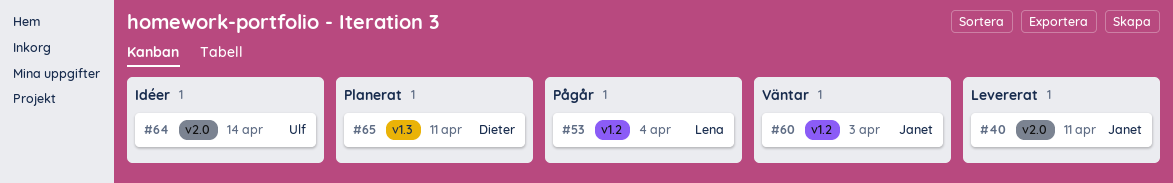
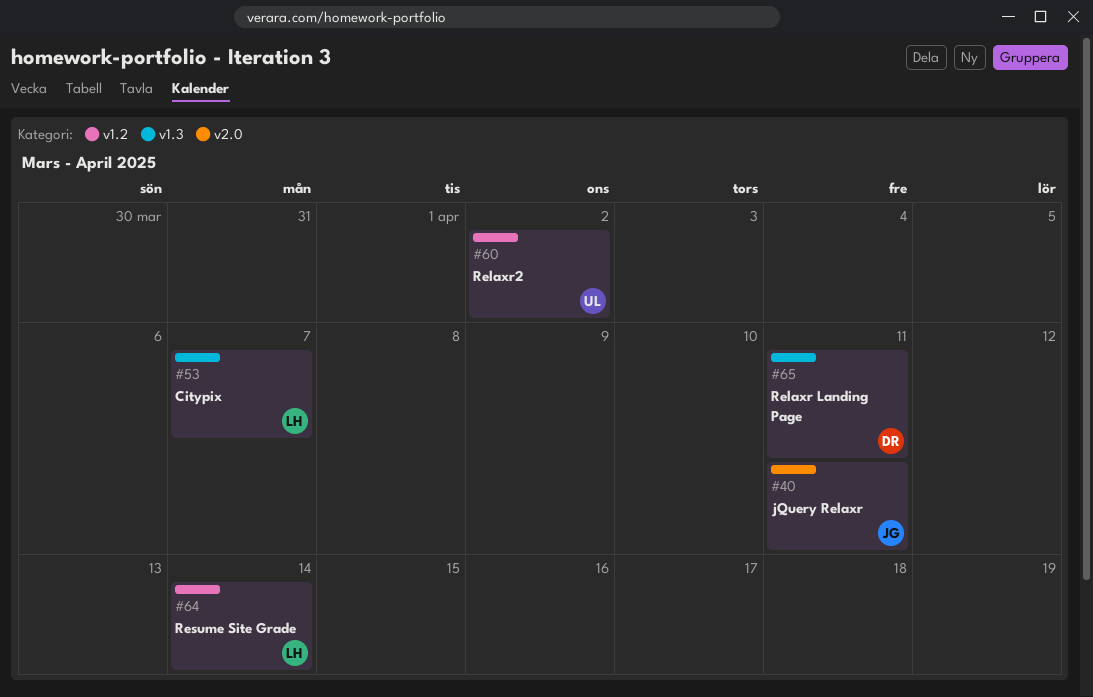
#53, label: v1.2 -> v1.3
#53, due: Apr 4 -> Apr 7
#60, owner: Janet -> Ulf
#60, due: Apr 3 -> Apr 2
#64, owner: Ulf -> Lena
#64, label: v2.0 -> v1.2

